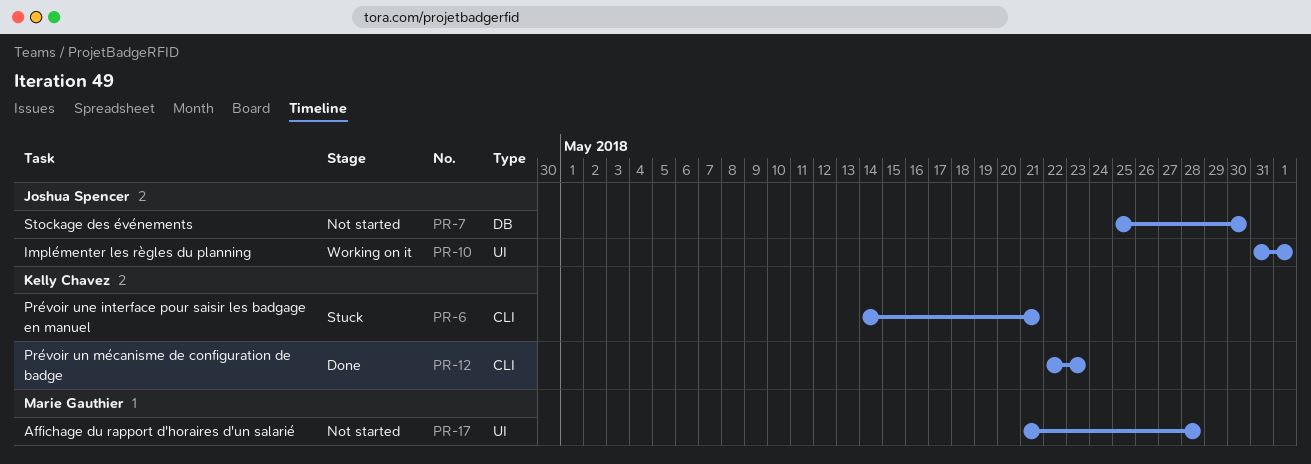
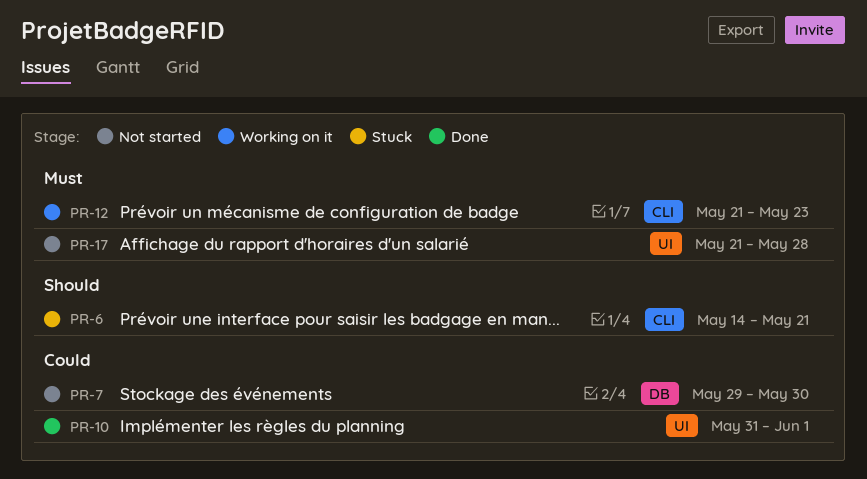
PR-7, start: May 25 -> May 29
PR-10, status: Working on it -> Done
PR-12, status: Done -> Working on it
PR-12, start: May 22 -> May 21

